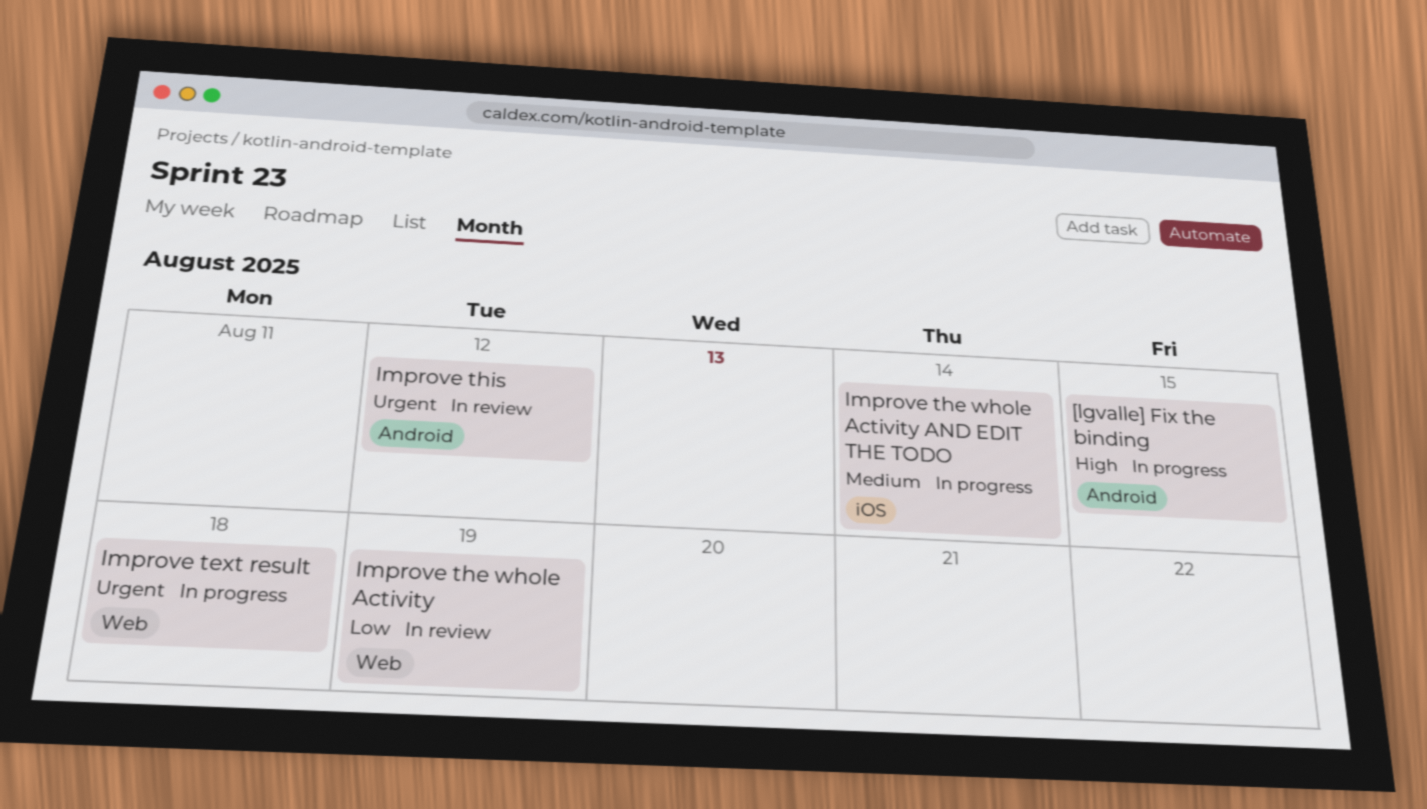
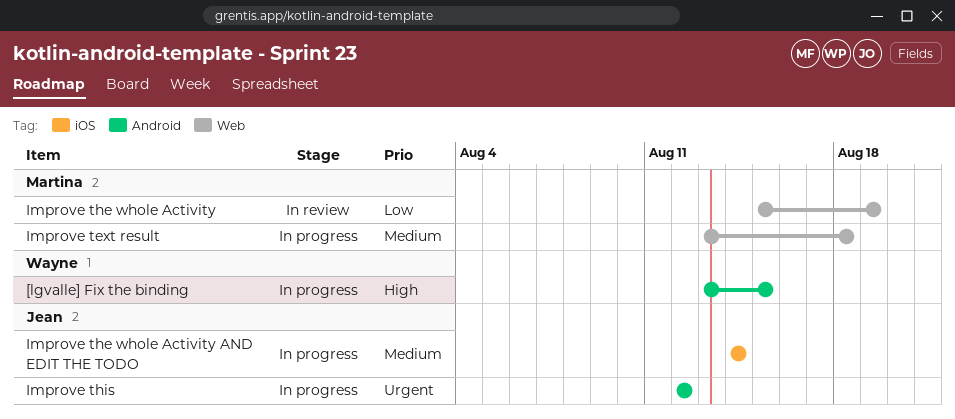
Improve text result, priority: Urgent -> Medium
Improve this, status: In review -> In progress

